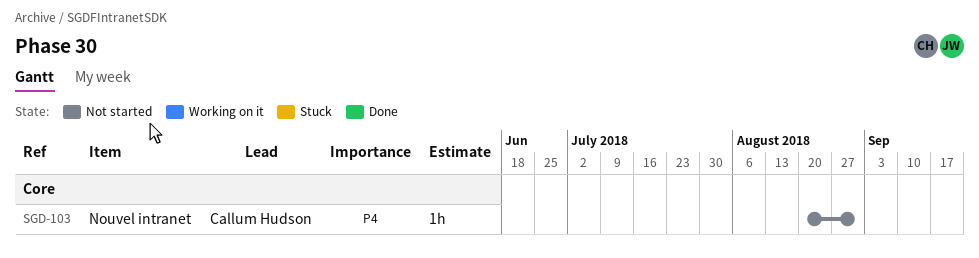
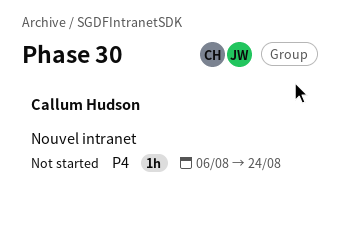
Nouvel intranet, start: Aug 20 -> Aug 6
Nouvel intranet, due: Aug 31 -> Aug 24

